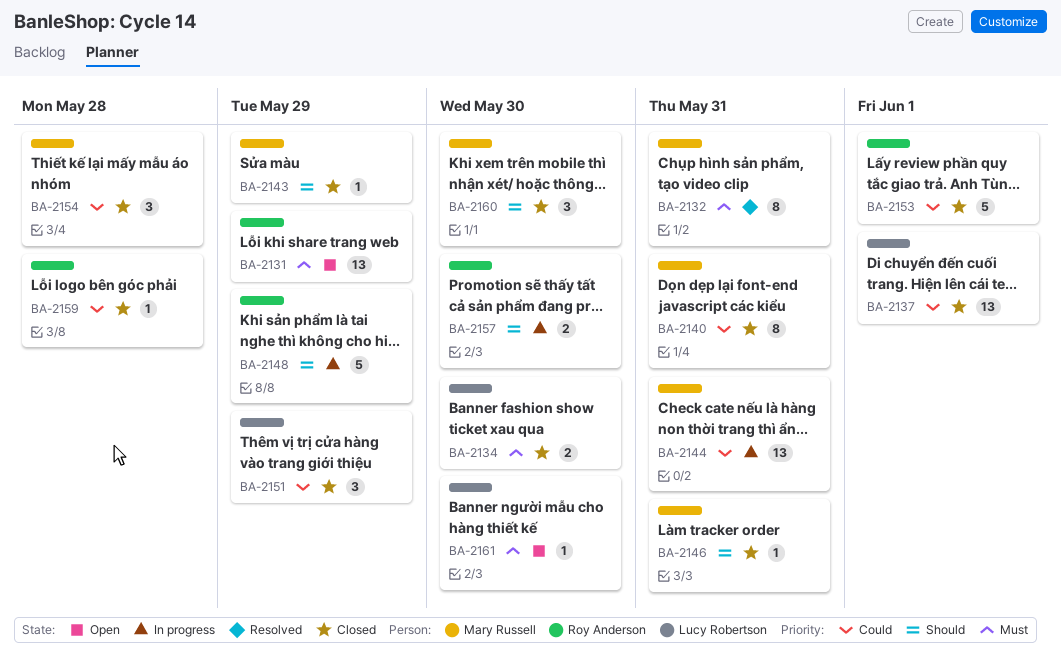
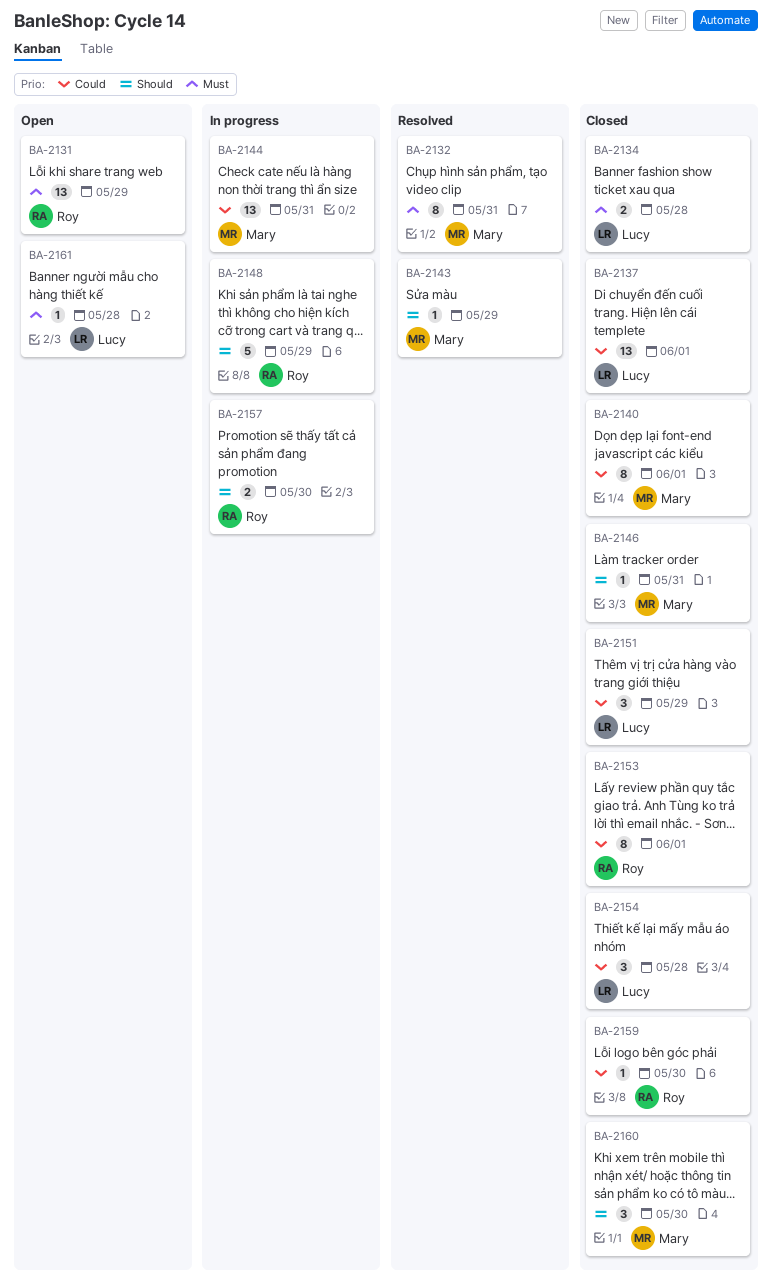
BA-2134, due: May 30 -> May 28
BA-2140, due: May 31 -> Jun 1
BA-2143, status: Closed -> Resolved
BA-2153, estimate: 5 -> 8
BA-2154, owner: Mary Russell -> Lucy Robertson
BA-2159, due: May 28 -> May 30
BA-2161, due: May 30 -> May 28

